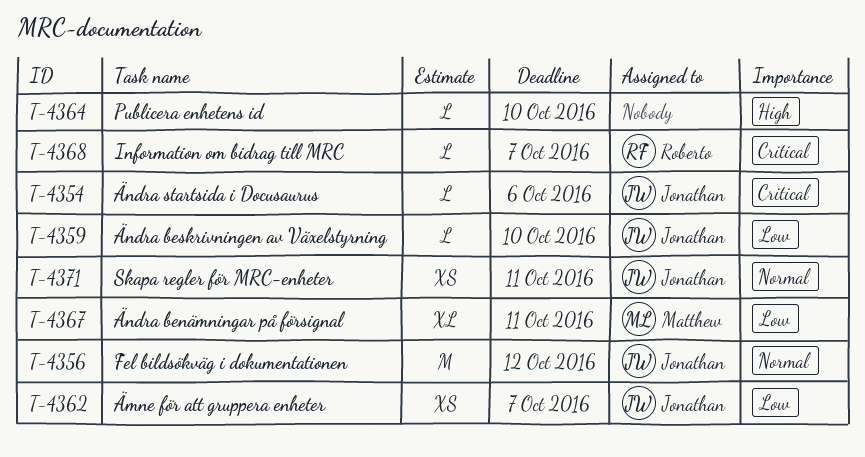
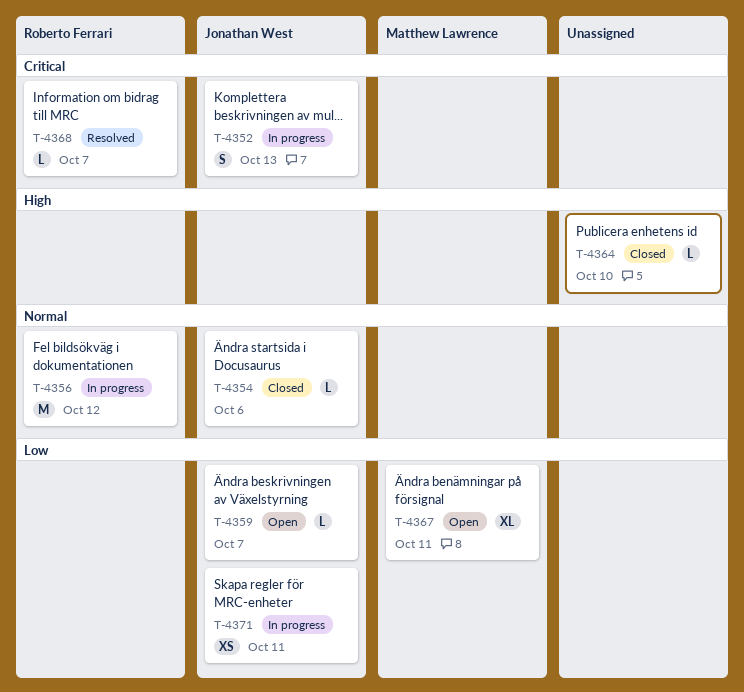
T-4352: none -> present
T-4354, priority: Critical -> Normal
T-4356, owner: Jonathan West -> Roberto Ferrari
T-4359, due: Oct 10 -> Oct 7
T-4362: present -> none
T-4371, priority: Normal -> Low

